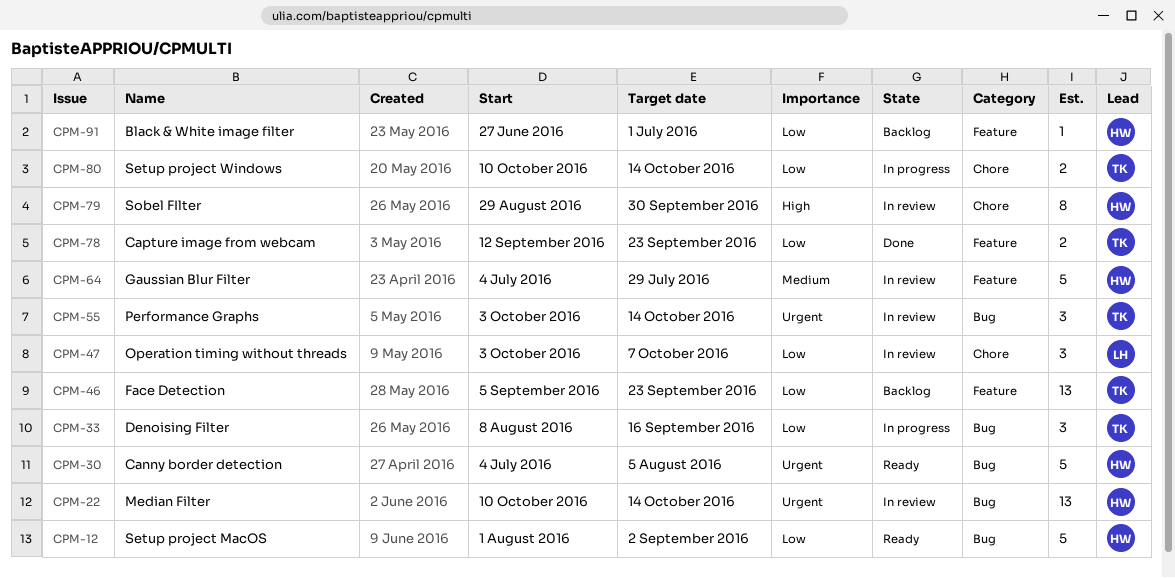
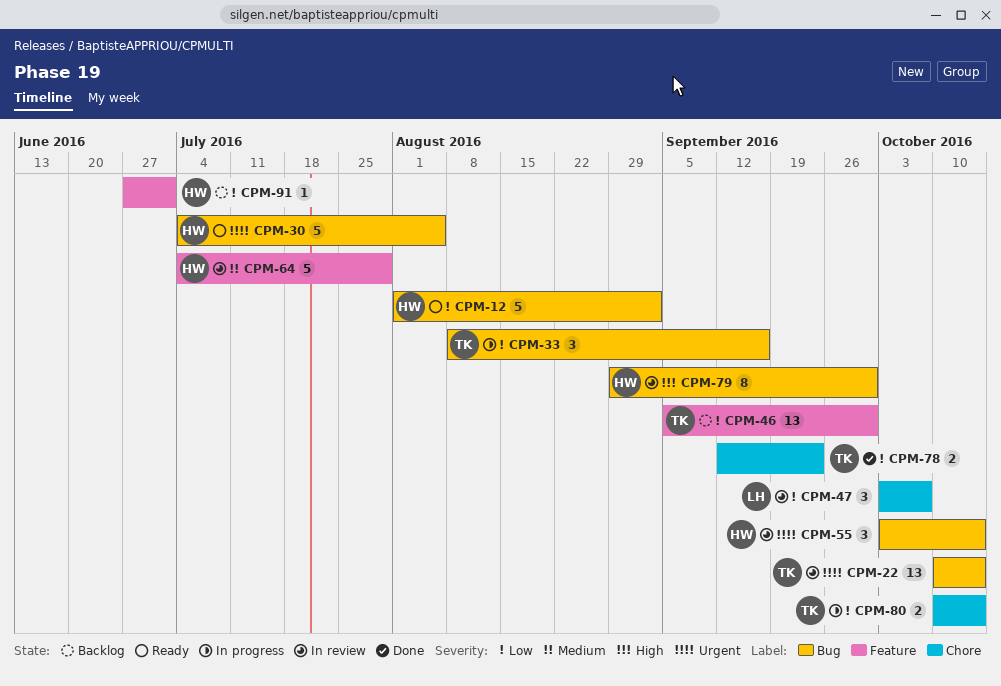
CPM-22, owner: HW -> TK
CPM-46, due: Sep 23 -> Sep 30
CPM-55, owner: TK -> HW
CPM-78, label: Feature -> Chore
CPM-79, label: Chore -> Bug

